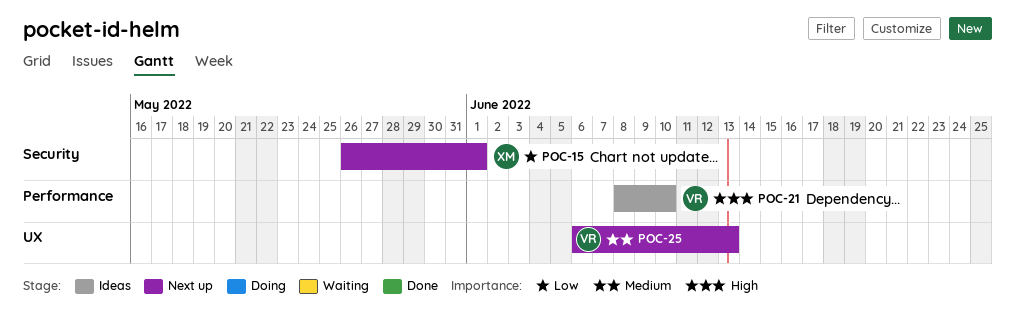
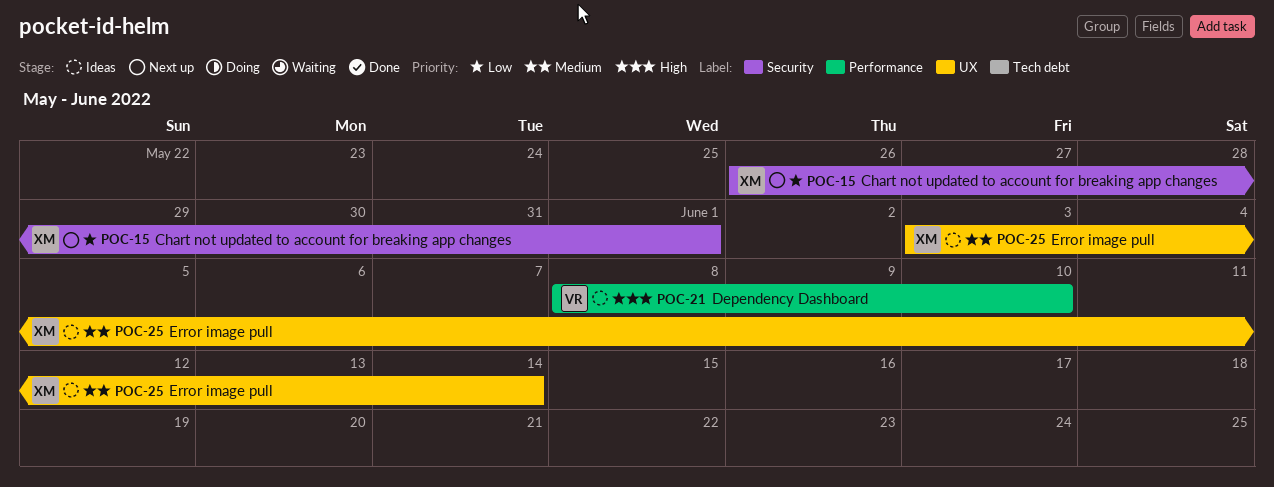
POC-25, status: Next up -> Ideas
POC-25, owner: VR -> XM
POC-25, start: Jun 6 -> Jun 3
POC-25, due: Jun 13 -> Jun 14

